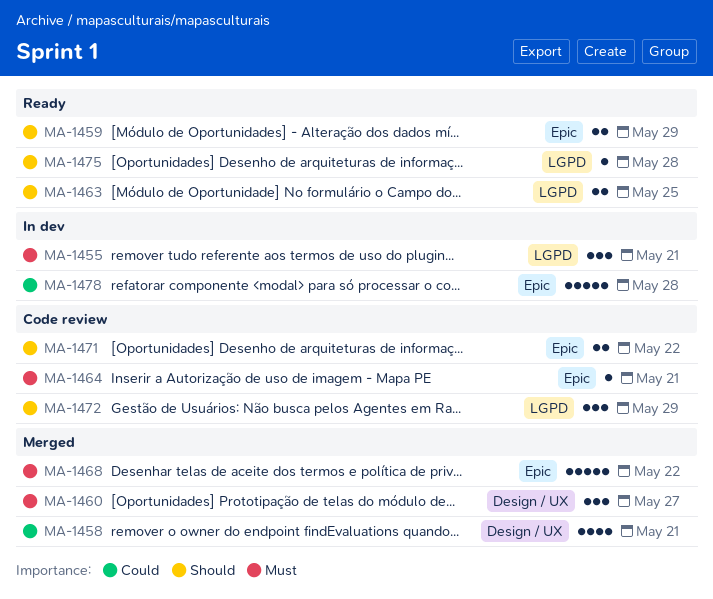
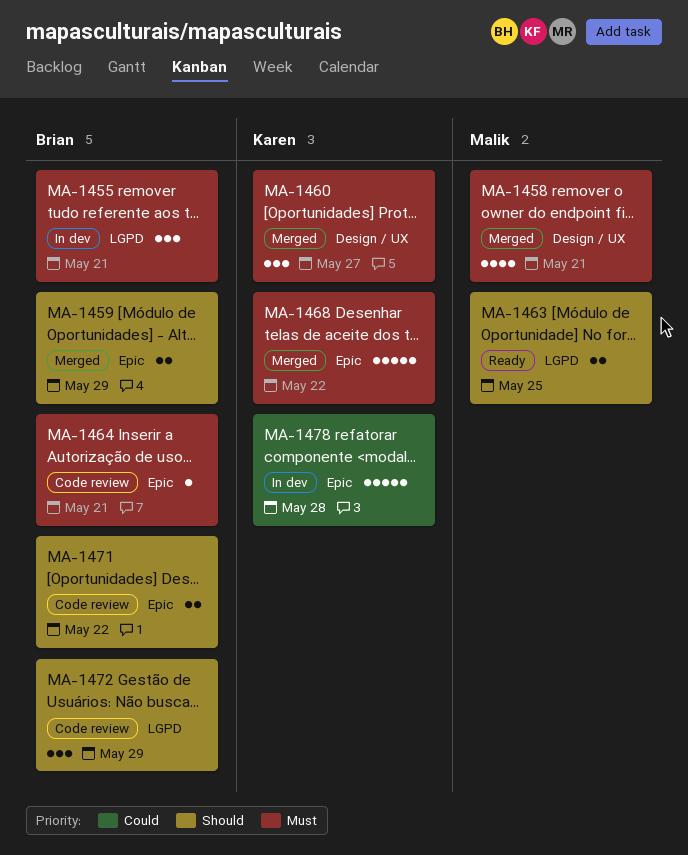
MA-1458, priority: Could -> Must
MA-1459, status: Ready -> Merged
MA-1475: present -> none

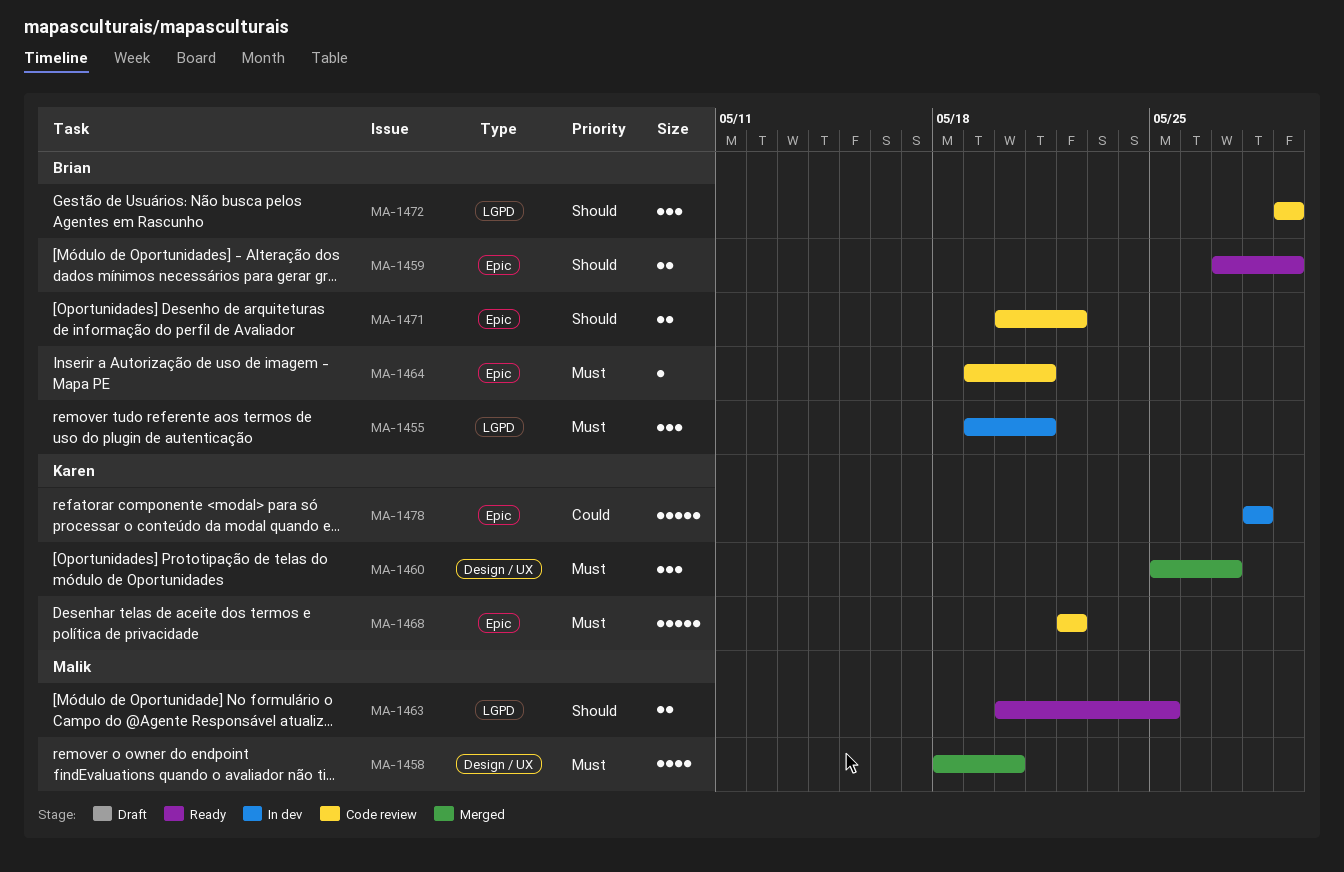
MA-1458, due: May 21 -> May 20
MA-1459, status: Merged -> Ready
MA-1468, status: Merged -> Code review

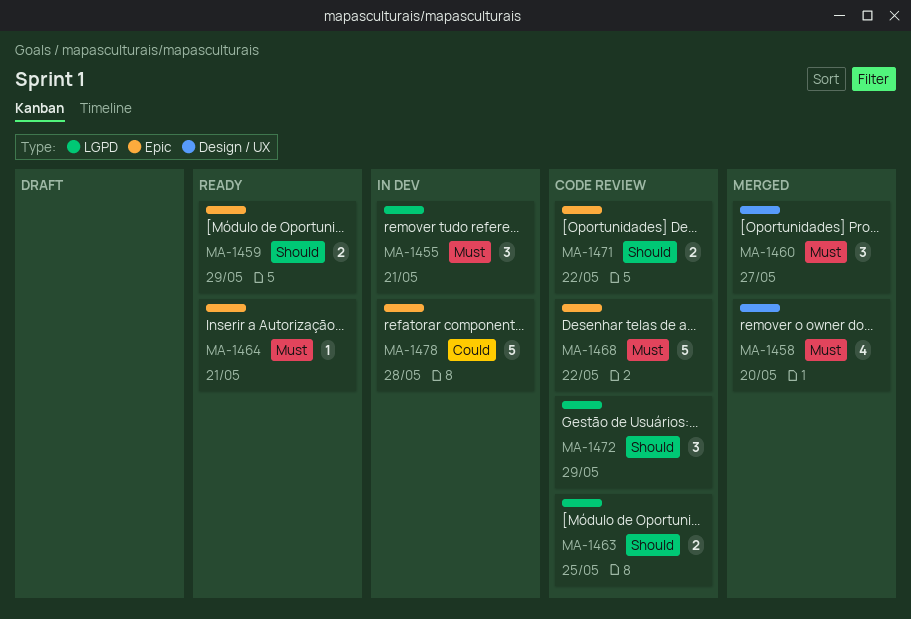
MA-1463, status: Ready -> Code review
MA-1464, status: Code review -> Ready

